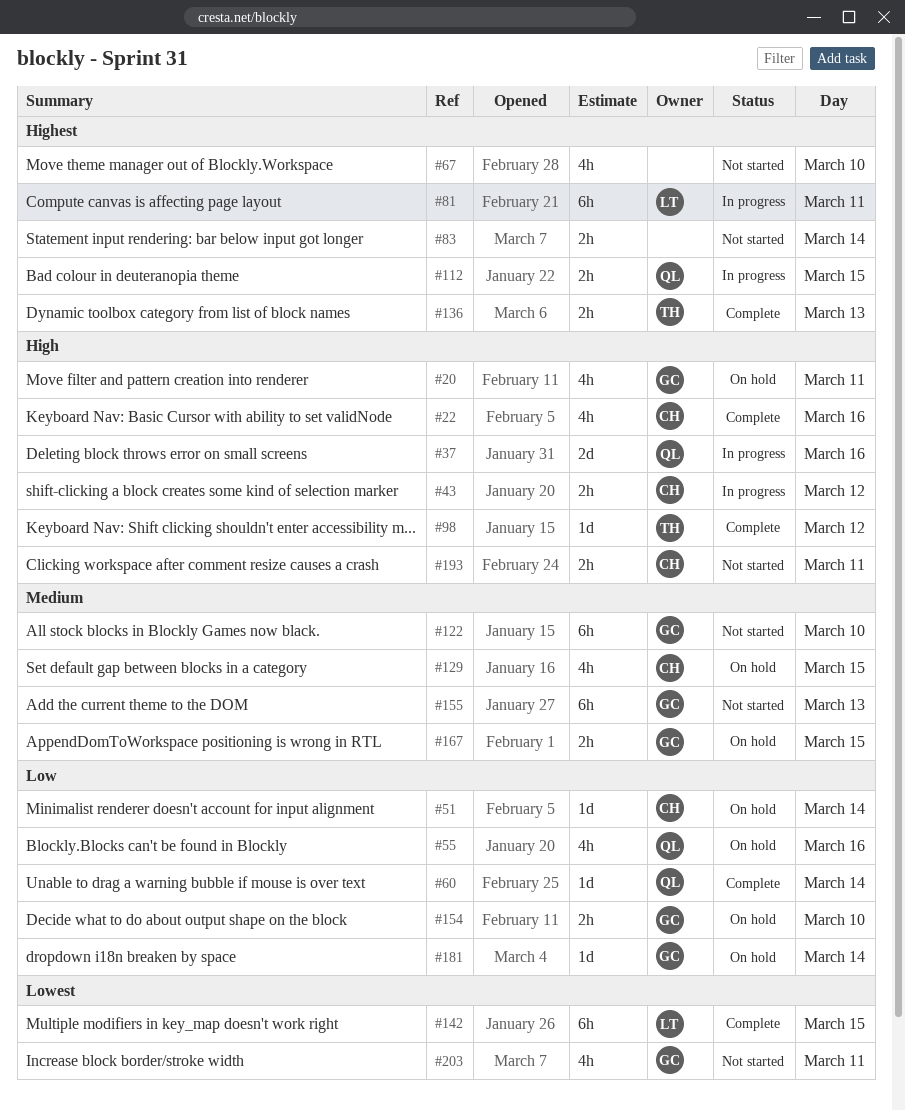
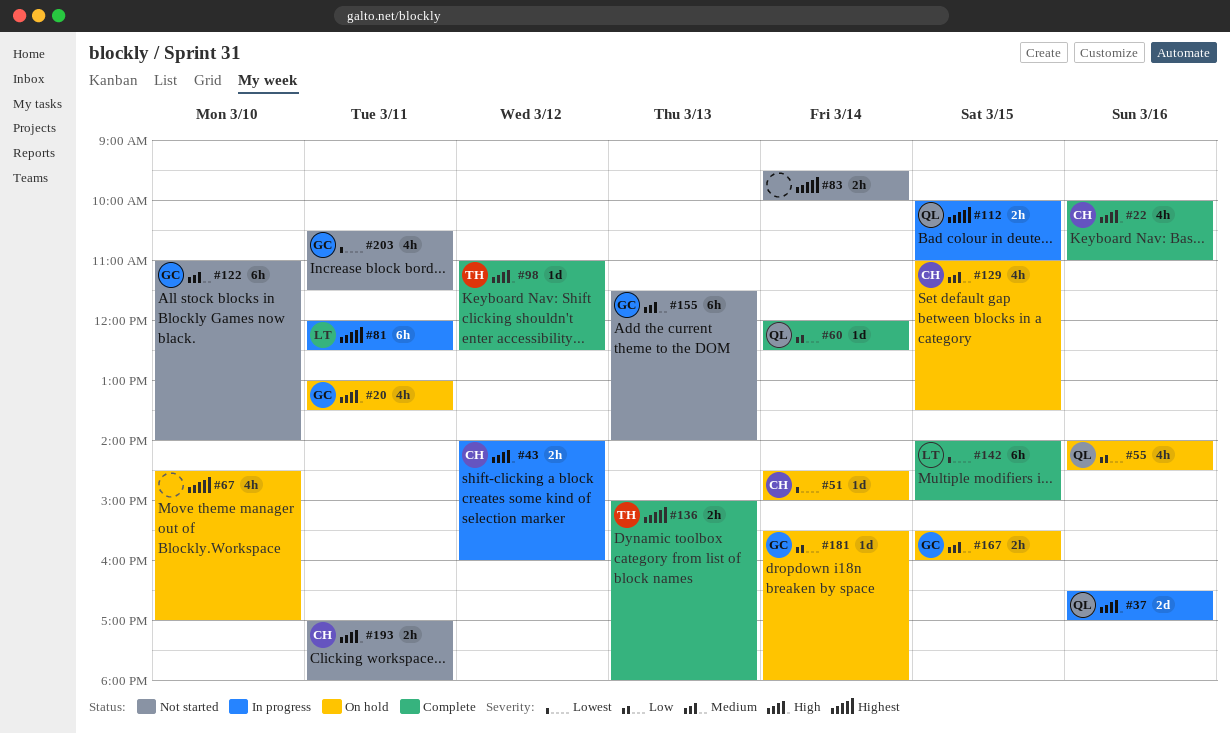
#51, priority: Low -> Lowest
#67, status: Not started -> On hold
#154: present -> none

